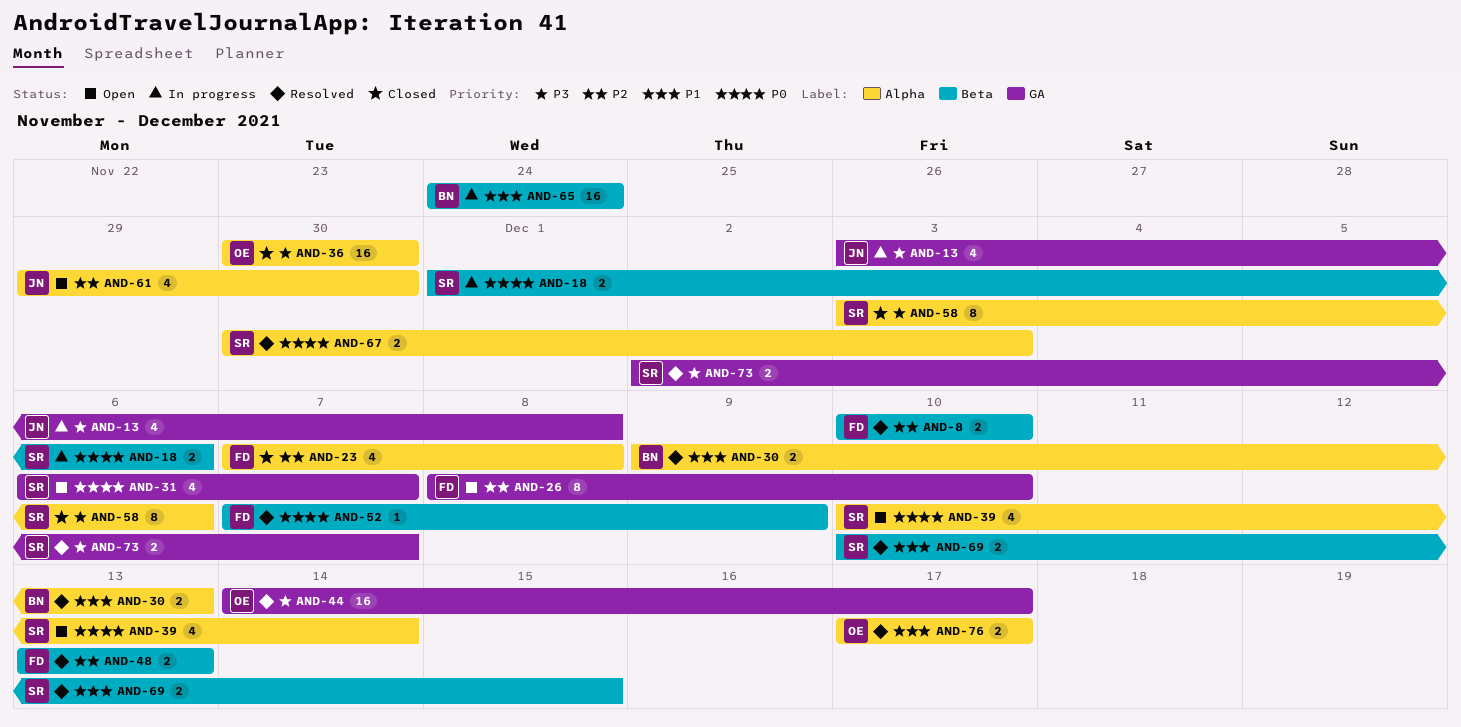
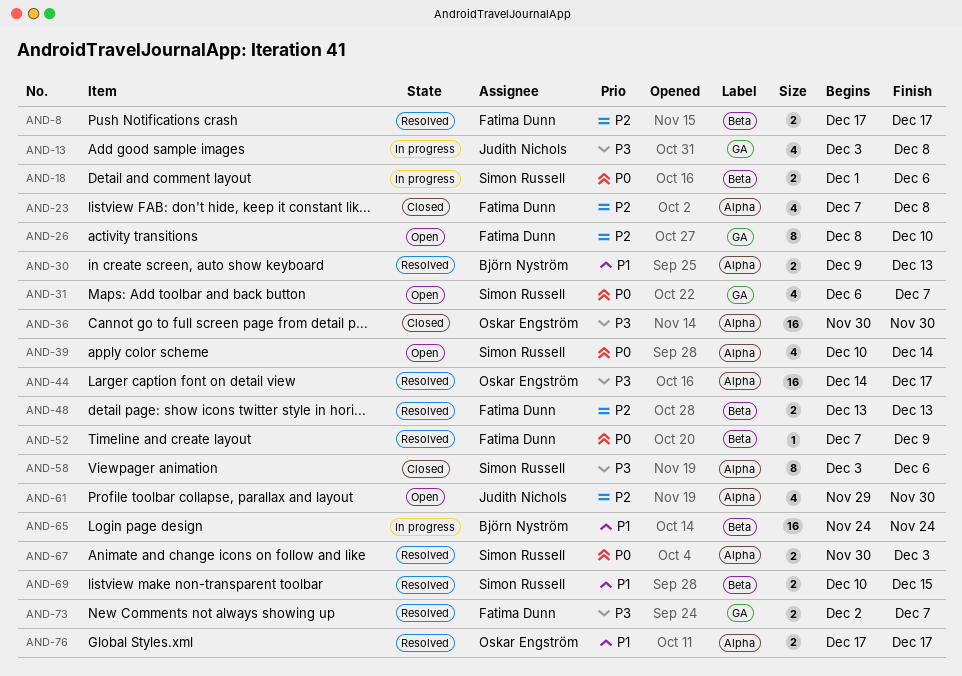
AND-8, start: Dec 10 -> Dec 17
AND-8, due: Dec 10 -> Dec 17
AND-44, label: GA -> Alpha
AND-73, owner: Simon Russell -> Fatima Dunn

